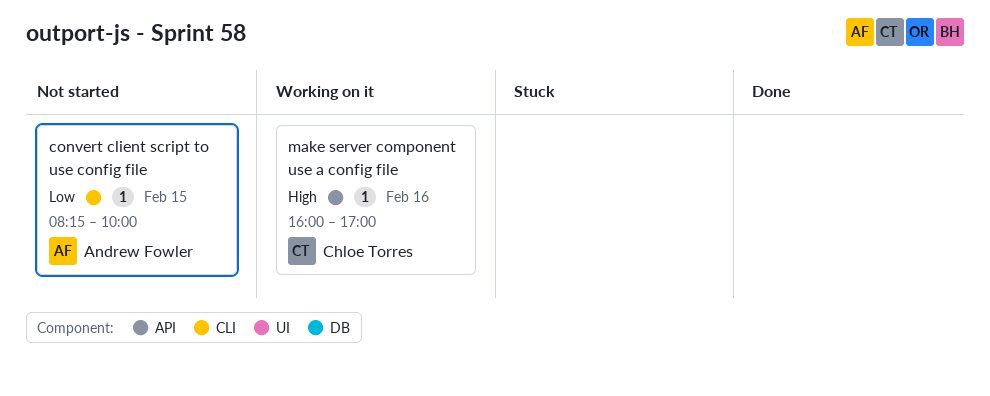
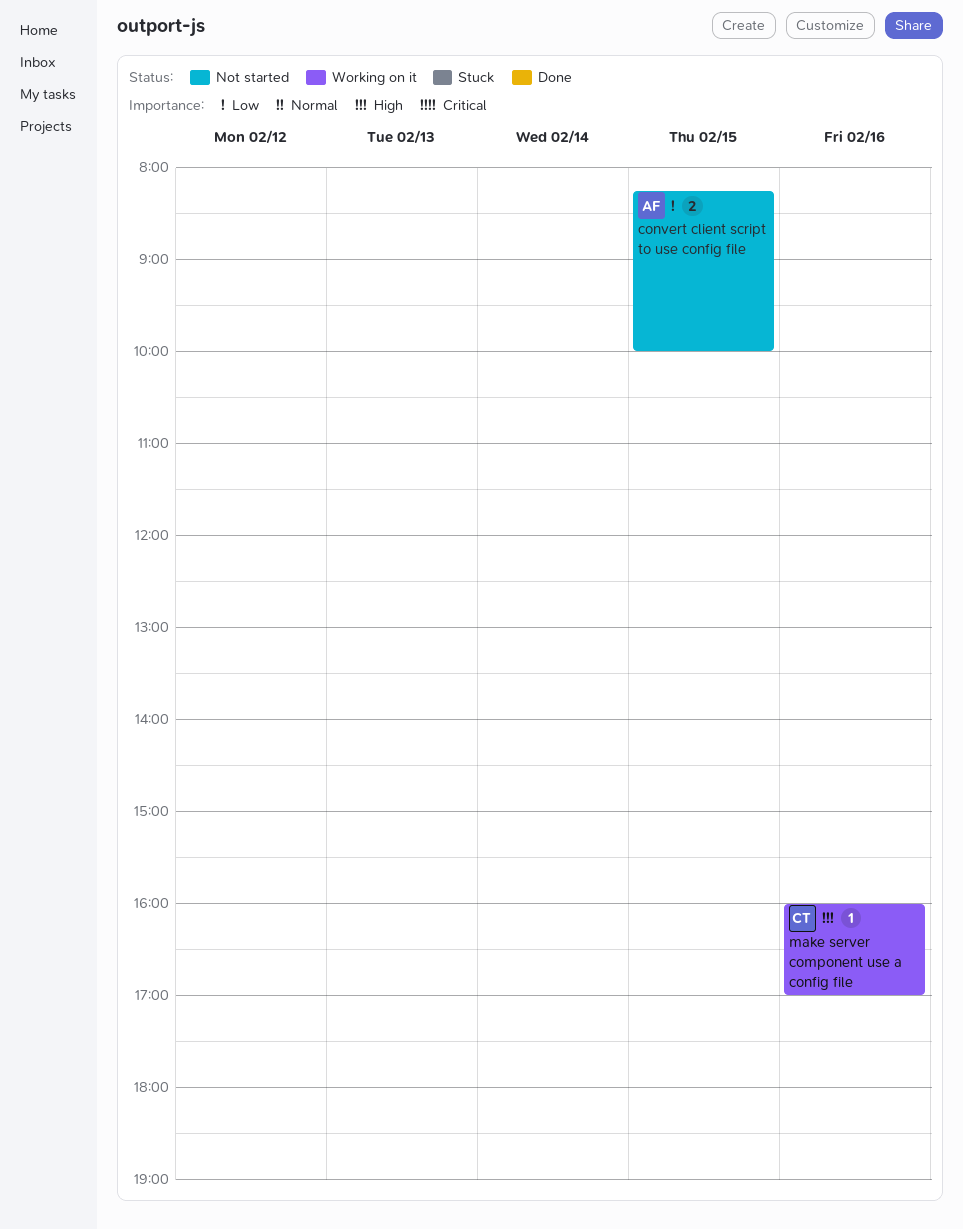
convert client script to use config file, estimate: 1 -> 2

